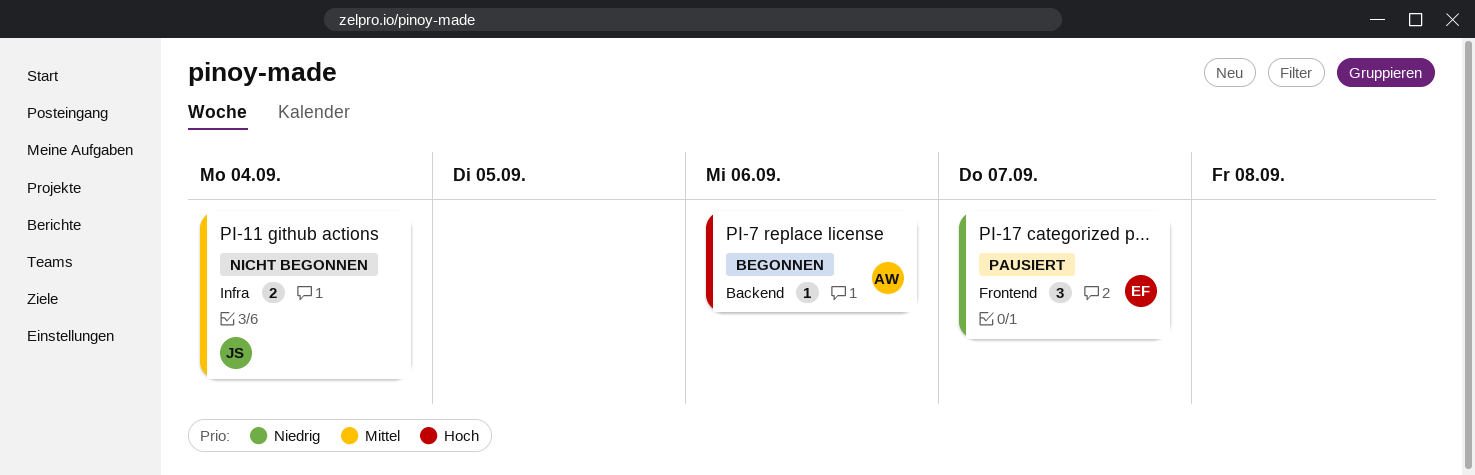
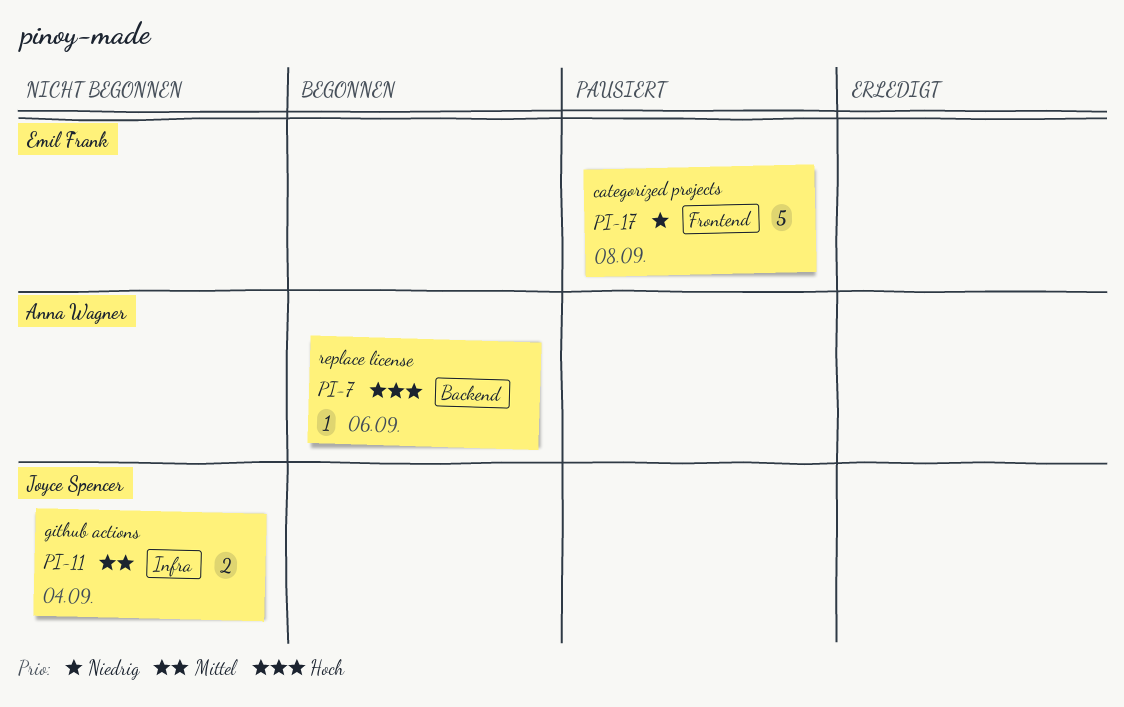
PI-17, estimate: 3 -> 5
PI-17, due: Sep 7 -> Sep 8

